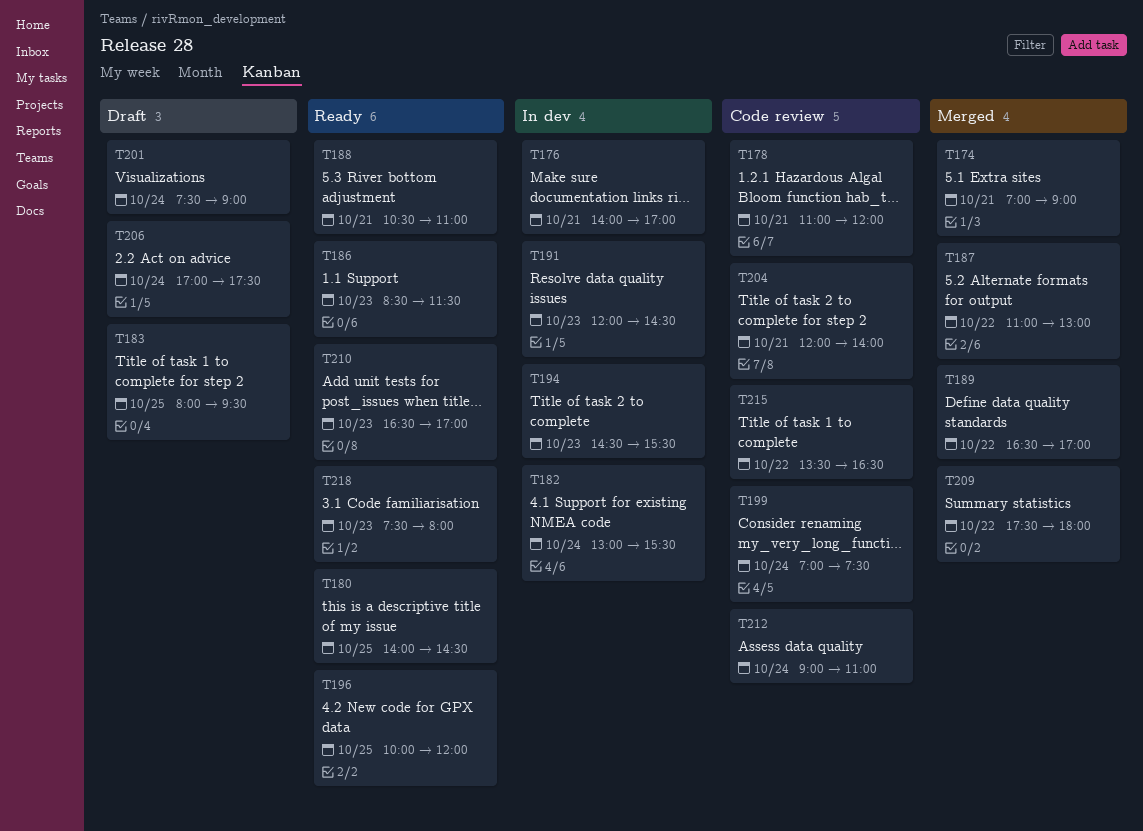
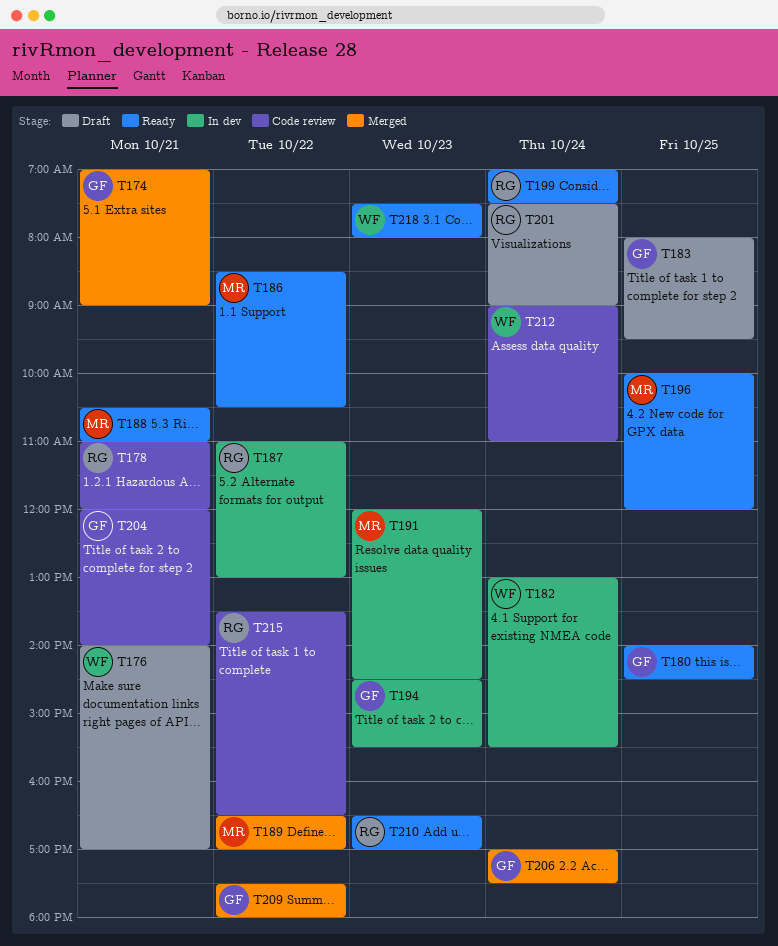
T176, status: In dev -> Draft
T186, day: Oct 23 -> Oct 22
T186, ends: 11:30 -> 10:30
T187, status: Merged -> In dev
T199, status: Code review -> Ready
T206, status: Draft -> Merged

